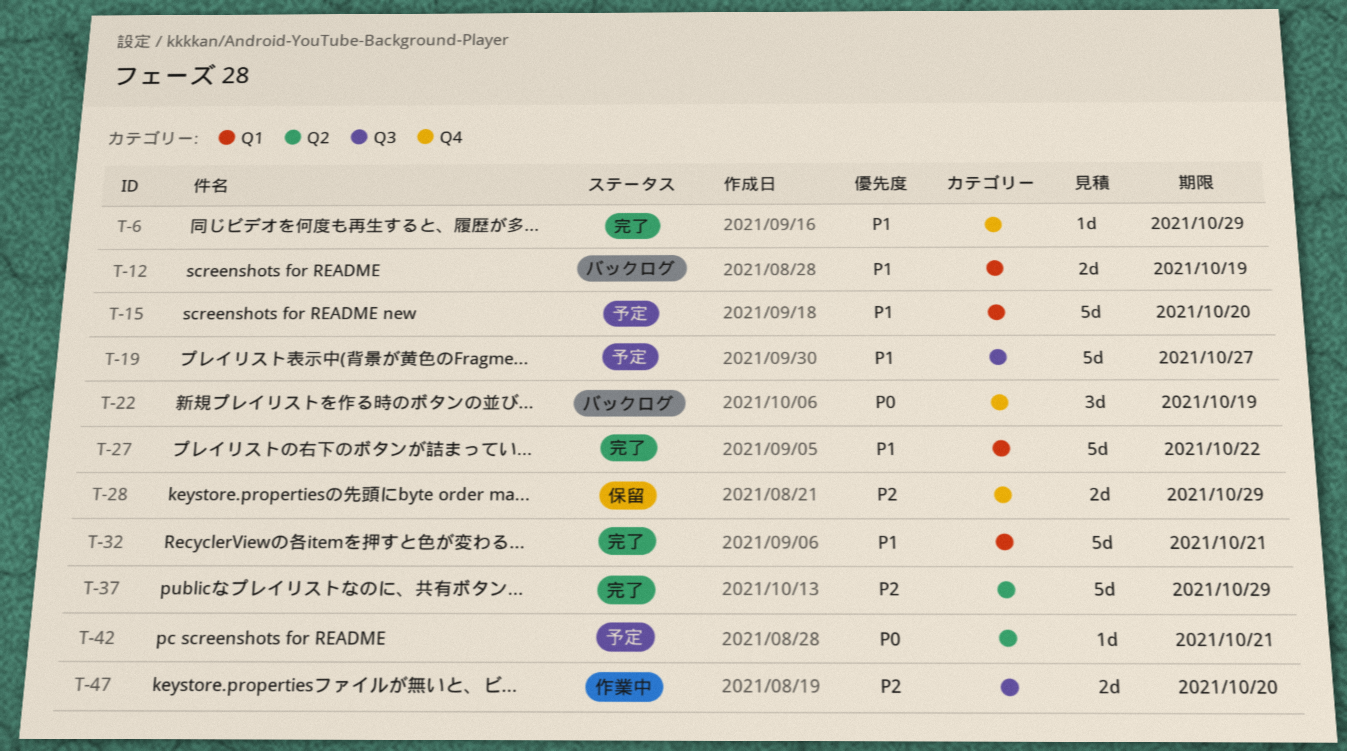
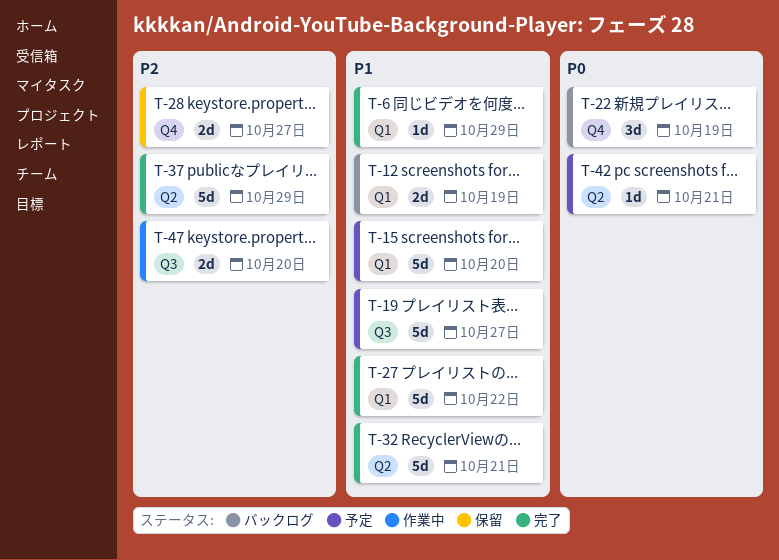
T-6, label: Q4 -> Q1
T-28, due: Oct 29 -> Oct 27
T-32, label: Q1 -> Q2

